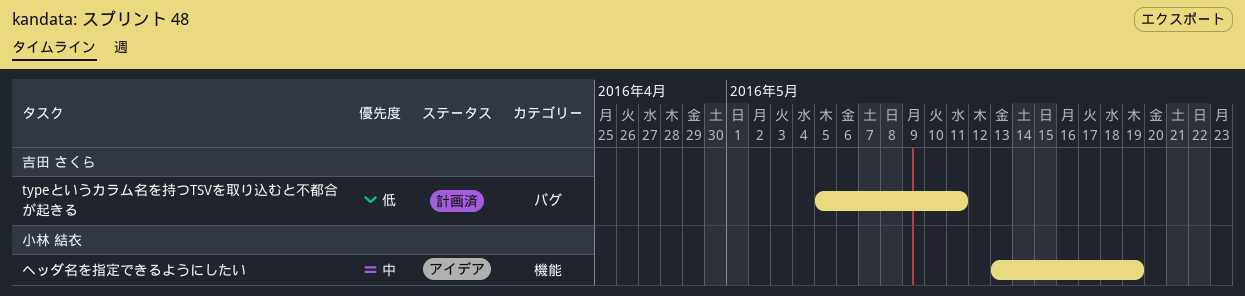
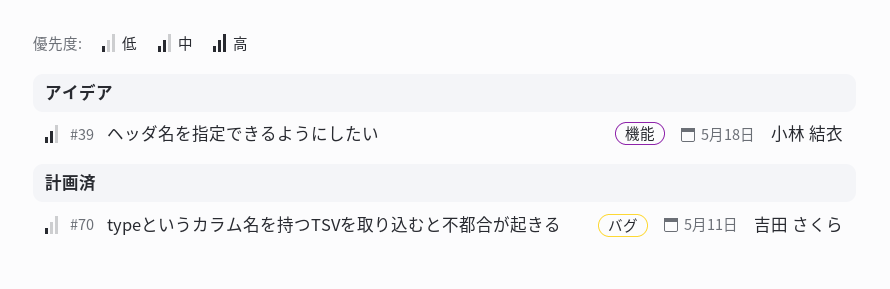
ヘッダ名を指定できるようにしたい, due: May 19 -> May 18

